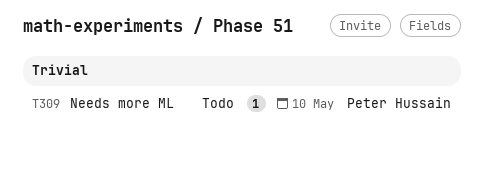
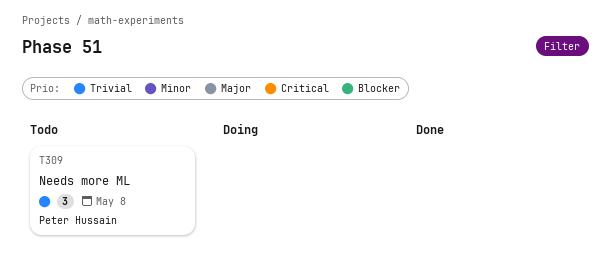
T309, estimate: 1 -> 3
T309, due: May 10 -> May 8

